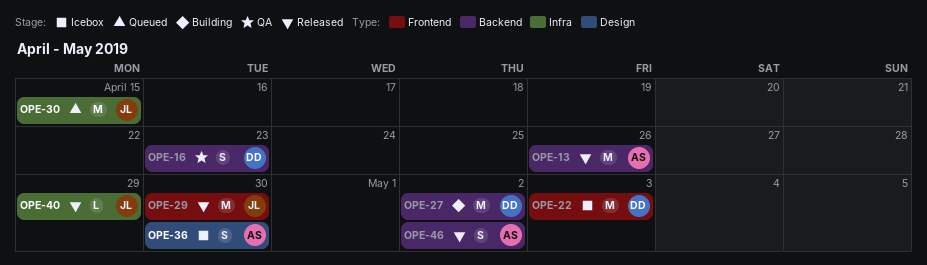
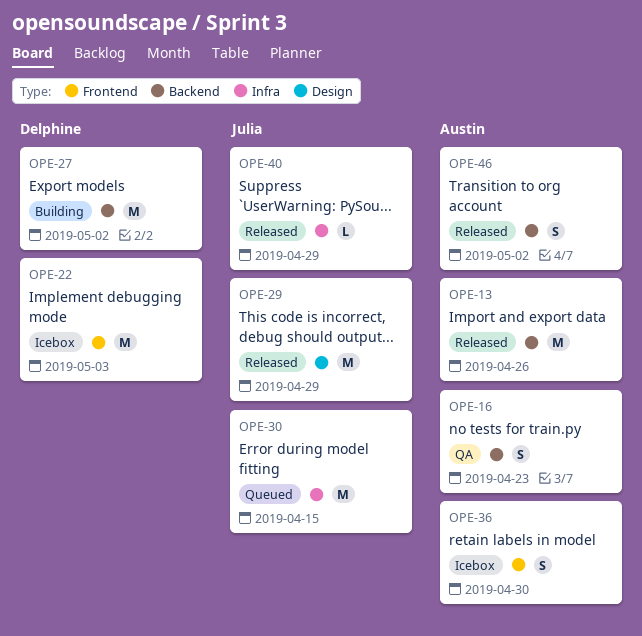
OPE-16, owner: Delphine -> Austin
OPE-29, label: Frontend -> Design
OPE-29, due: Apr 30 -> Apr 29
OPE-36, label: Design -> Frontend

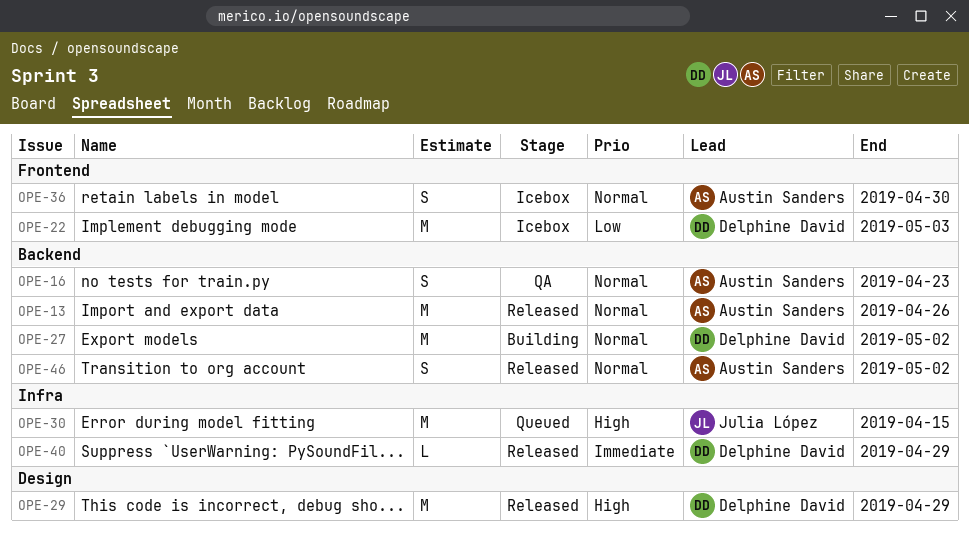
OPE-29, owner: Julia López -> Delphine David
OPE-40, owner: Julia López -> Delphine David

